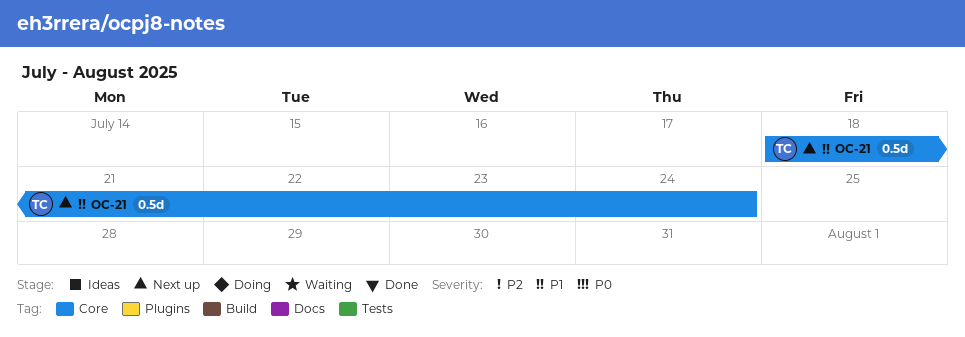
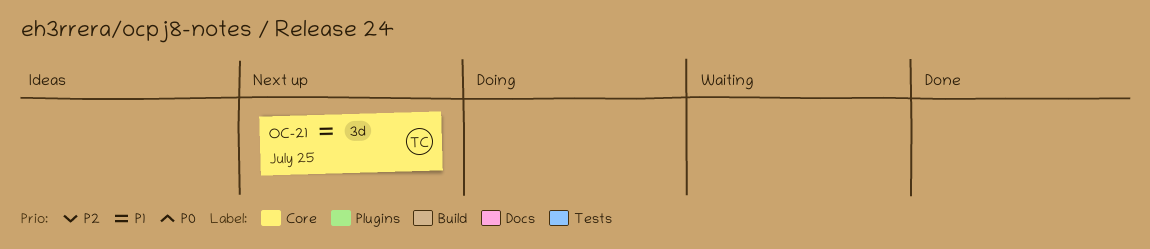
OC-21, estimate: 0.5d -> 3d
OC-21, due: Jul 24 -> Jul 25

